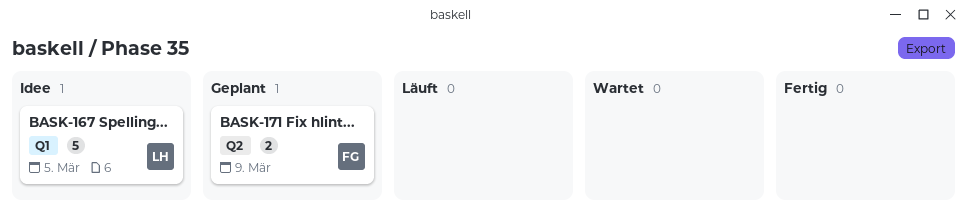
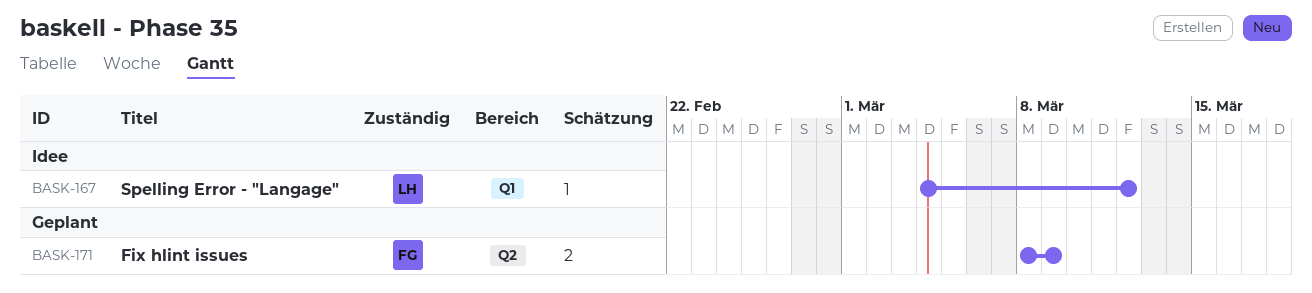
BASK-167, estimate: 5 -> 1
BASK-167, due: Mar 5 -> Mar 12

